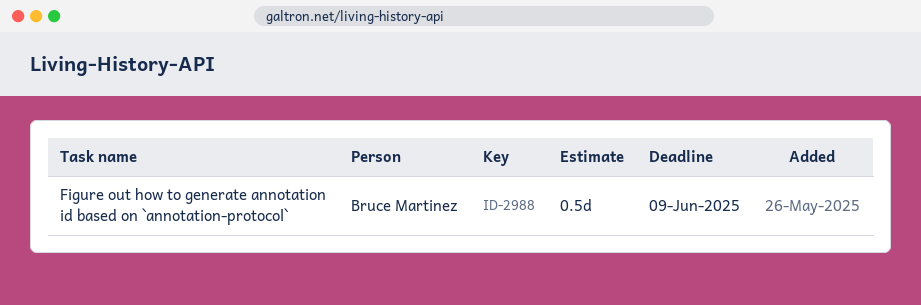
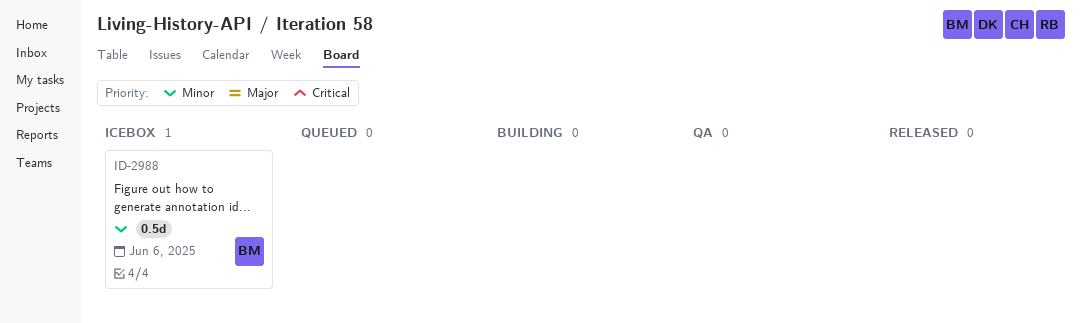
ID-2988, due: Jun 9 -> Jun 6

